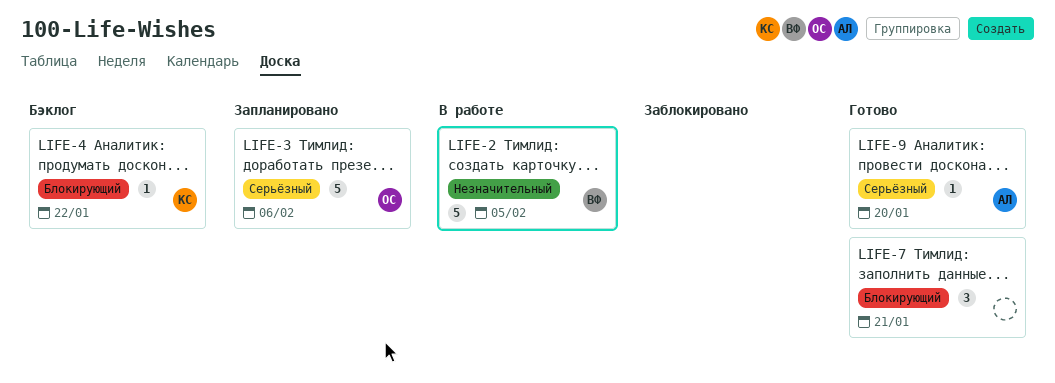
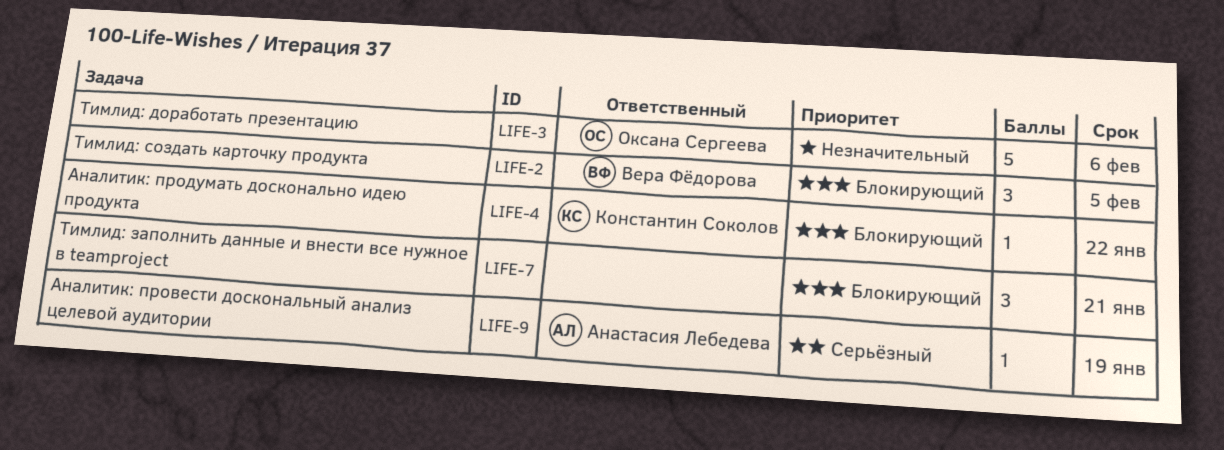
LIFE-2, priority: Незначительный -> Блокирующий
LIFE-2, estimate: 5 -> 3
LIFE-3, priority: Серьёзный -> Незначительный
LIFE-9, due: Jan 20 -> Jan 19

